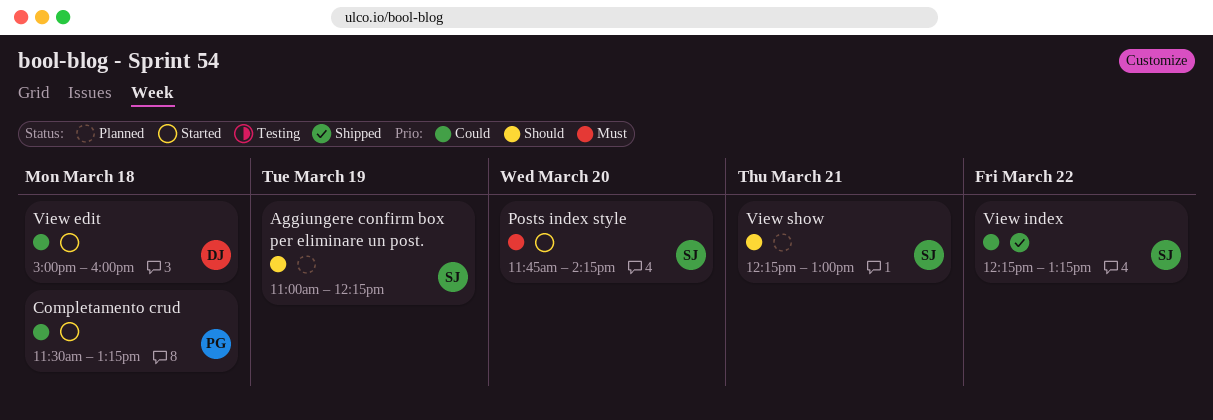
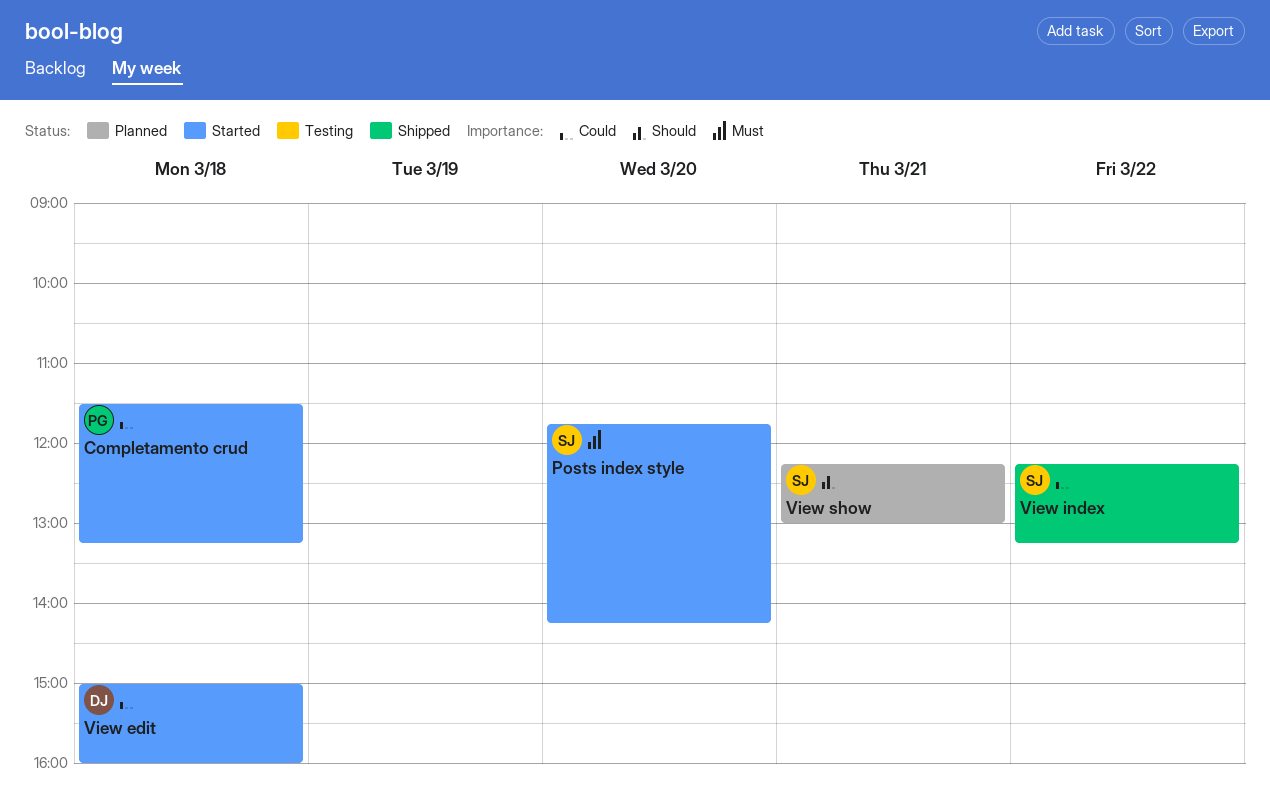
Aggiungere confirm box per eliminare un post.: present -> none

